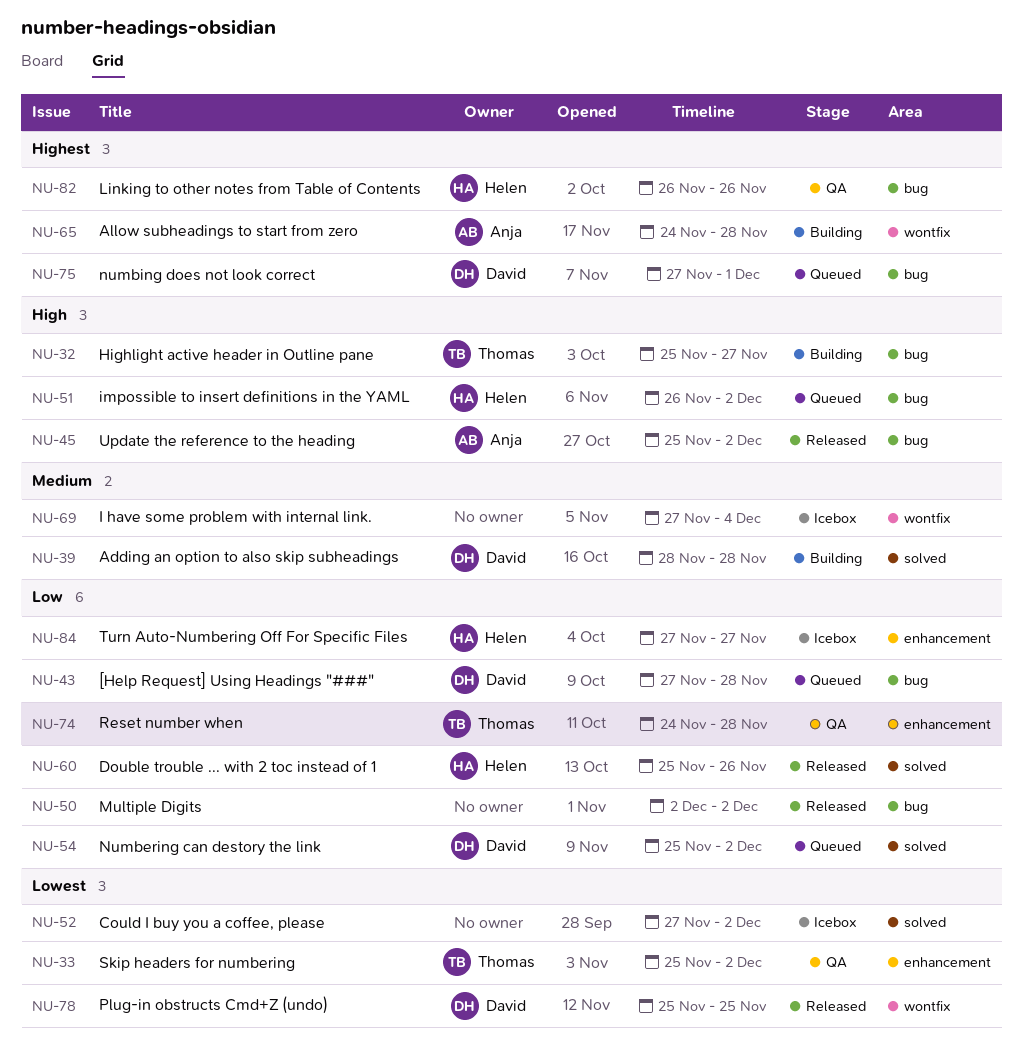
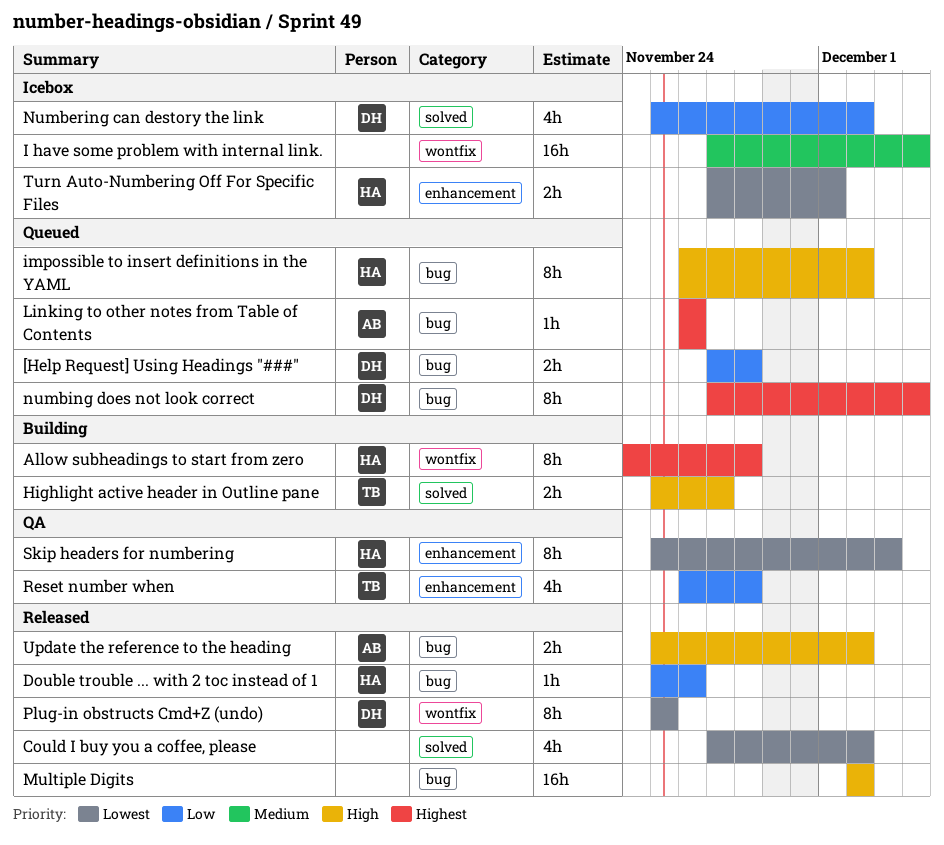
Adding an option to also skip subheadings: present -> none
Allow subheadings to start from zero, owner: Anja -> Helen
Could I buy you a coffee, please, status: Icebox -> Released
Double trouble ... with 2 toc instead of 1, label: solved -> bug
Highlight active header in Outline pane, label: bug -> solved
Linking to other notes from Table of Contents, status: QA -> Queued
Linking to other notes from Table of Contents, owner: Helen -> Anja
Multiple Digits, priority: Low -> High
Numbering can destory the link, status: Queued -> Icebox
numbing does not look correct, due: Dec 1 -> Dec 4
Reset number when, start: Nov 24 -> Nov 26
Skip headers for numbering, owner: Thomas -> Helen
Skip headers for numbering, due: Dec 2 -> Dec 3
Turn Auto-Numbering Off For Specific Files, priority: Low -> Lowest
Turn Auto-Numbering Off For Specific Files, due: Nov 27 -> Dec 1

